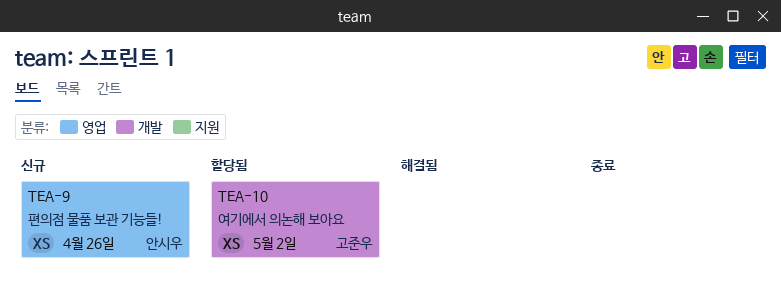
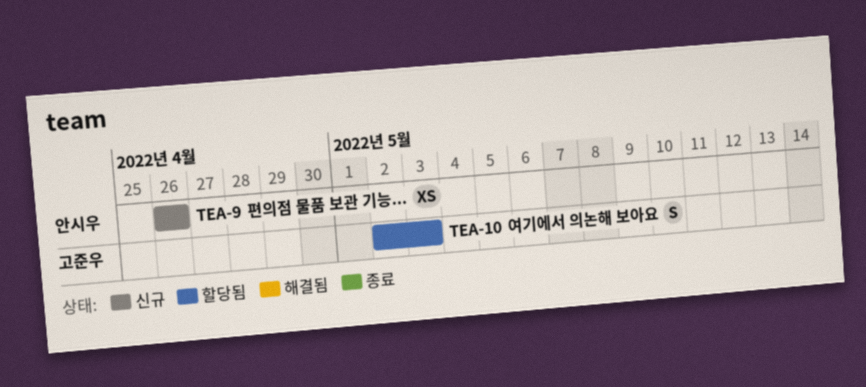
TEA-10, estimate: XS -> S
TEA-10, due: May 2 -> May 3

